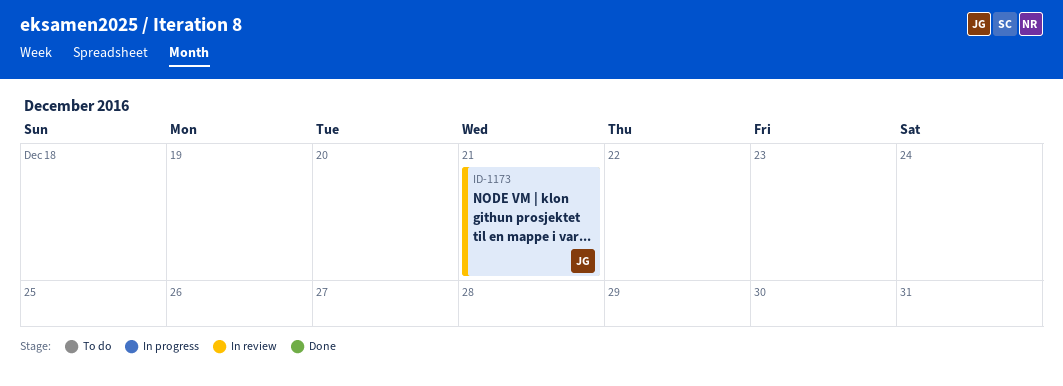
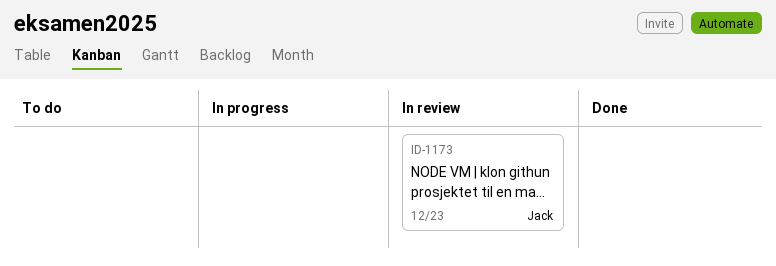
ID-1173, due: Dec 21 -> Dec 23

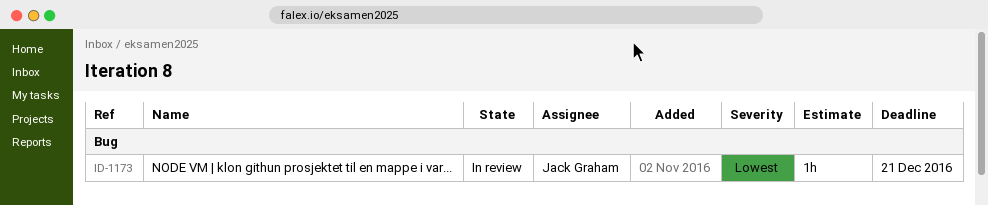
ID-1173, due: Dec 23 -> Dec 21

